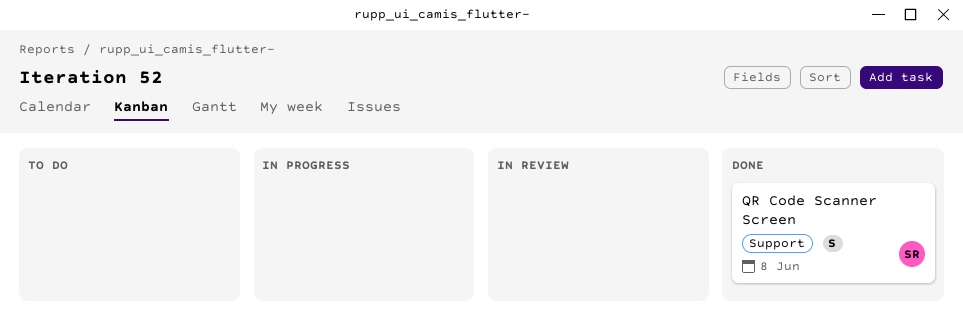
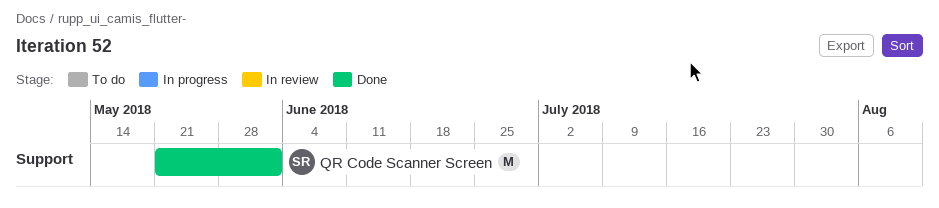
QR Code Scanner Screen, estimate: S -> M
QR Code Scanner Screen, due: Jun 8 -> Jun 1

